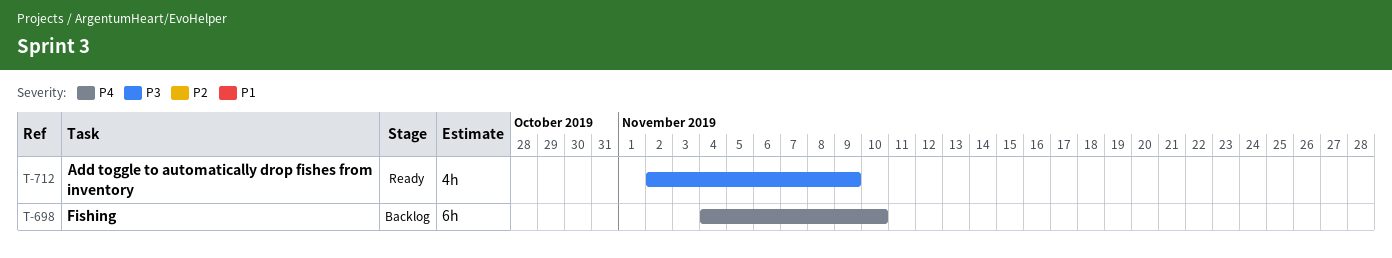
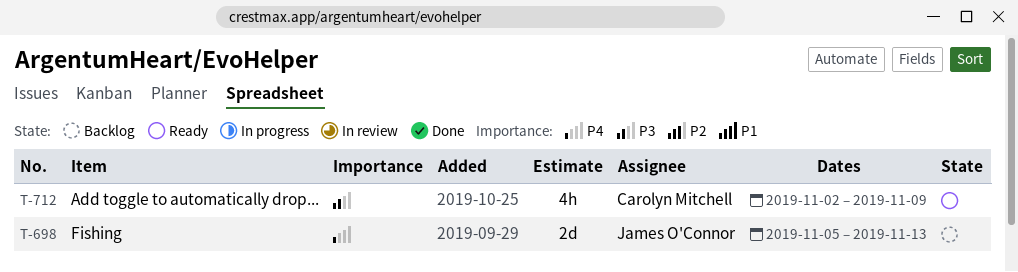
T-698, estimate: 6h -> 2d
T-698, start: Nov 4 -> Nov 5
T-698, due: Nov 10 -> Nov 13

